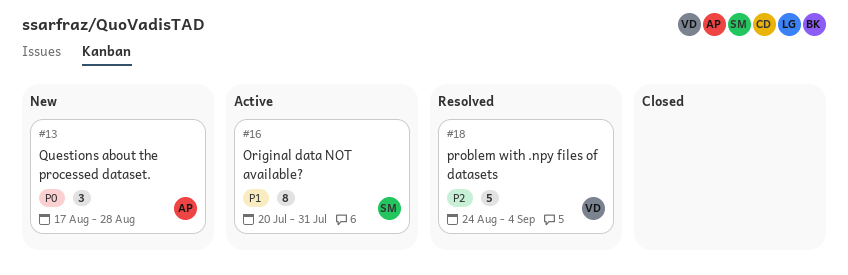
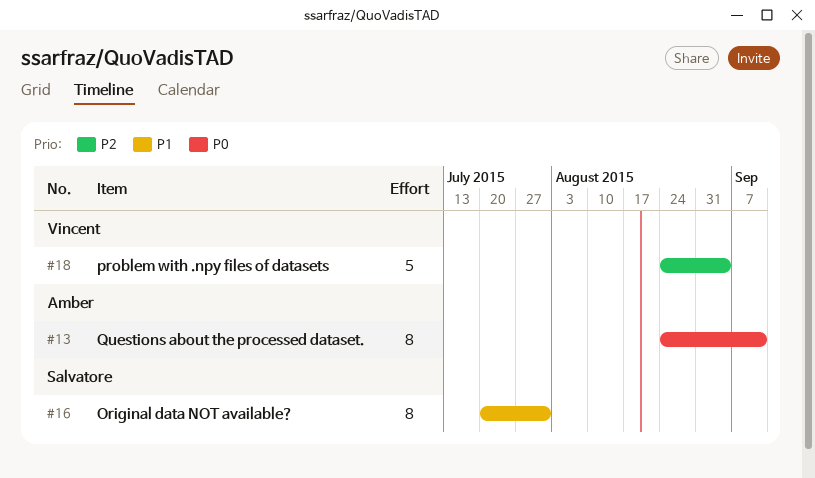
#13, estimate: 3 -> 8
#13, start: Aug 17 -> Aug 24
#13, due: Aug 28 -> Sep 11

